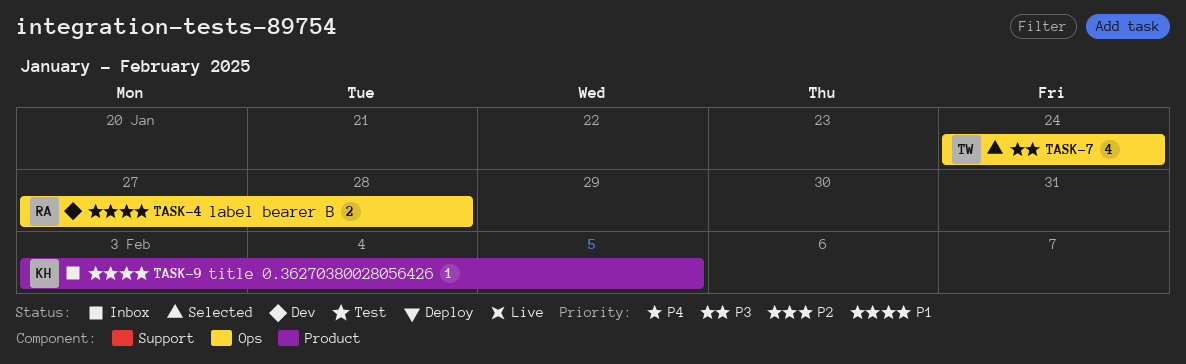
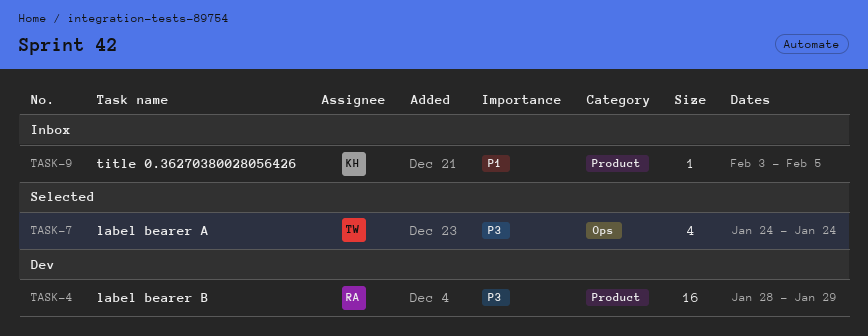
TASK-4, priority: P1 -> P3
TASK-4, label: Ops -> Product
TASK-4, estimate: 2 -> 16
TASK-4, start: Jan 27 -> Jan 28
TASK-4, due: Jan 28 -> Jan 29

